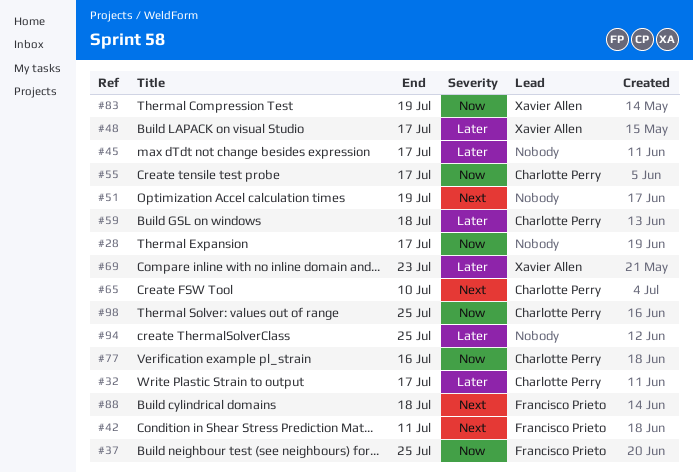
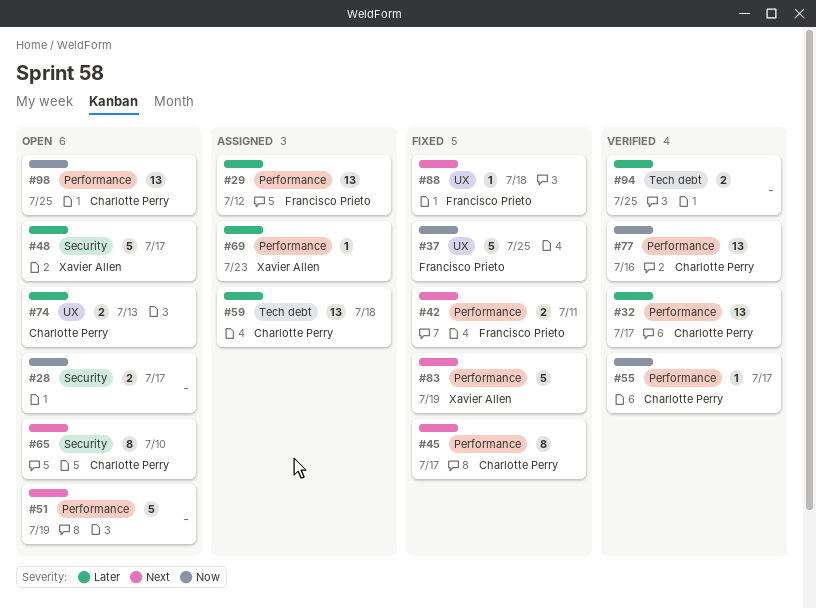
#29: none -> present
#45, owner: none -> Charlotte Perry
#45, priority: Later -> Next
#74: none -> present
#83, priority: Now -> Next

